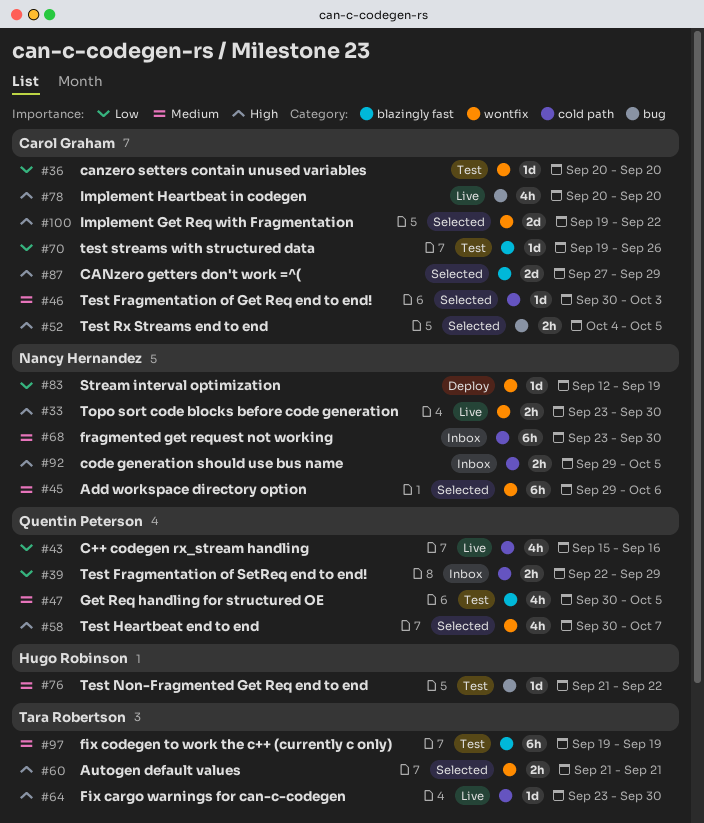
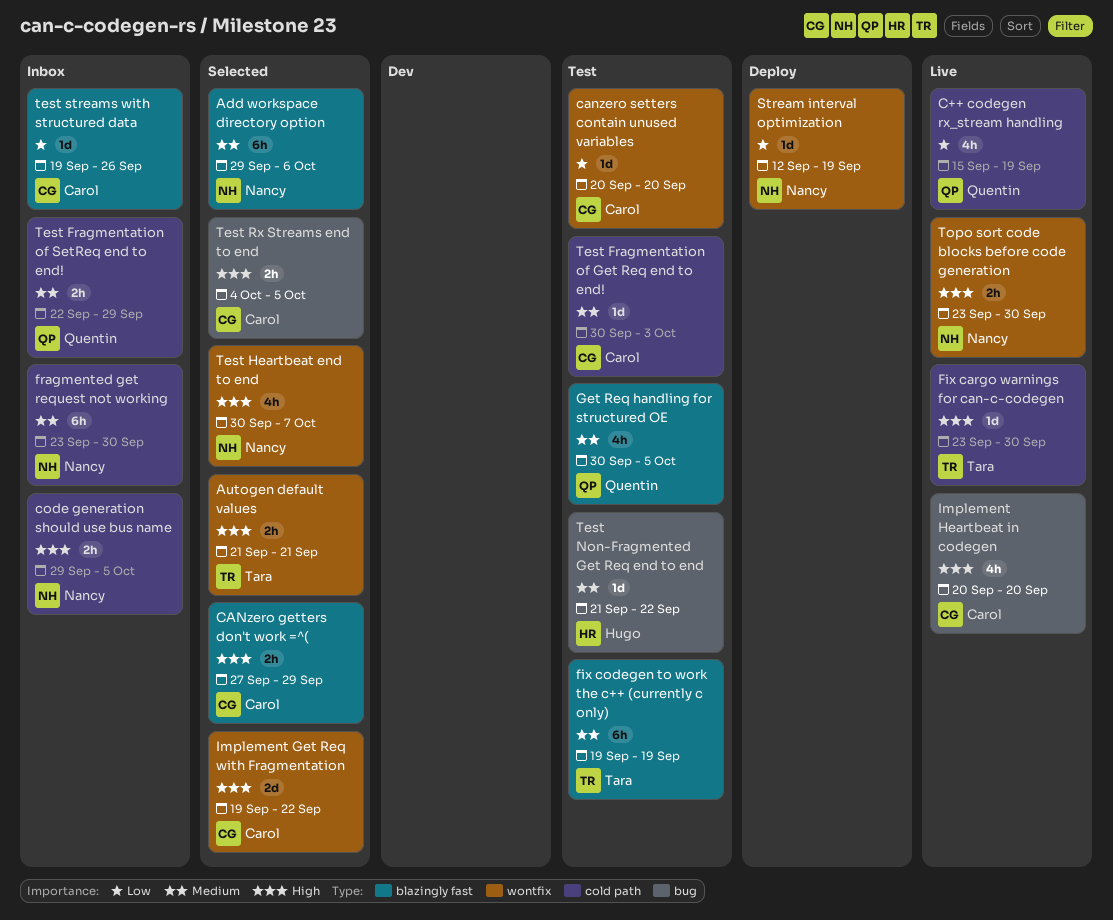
Add workspace directory option, label: wontfix -> blazingly fast
C++ codegen rx_stream handling, due: Sep 16 -> Sep 19
CANzero getters don't work =^(, estimate: 2d -> 2h
Test Fragmentation of Get Req end to end!, status: Selected -> Test
Test Fragmentation of SetReq end to end!, priority: Low -> Medium
Test Heartbeat end to end, owner: Quentin Peterson -> Nancy Hernandez
test streams with structured data, status: Test -> Inbox

